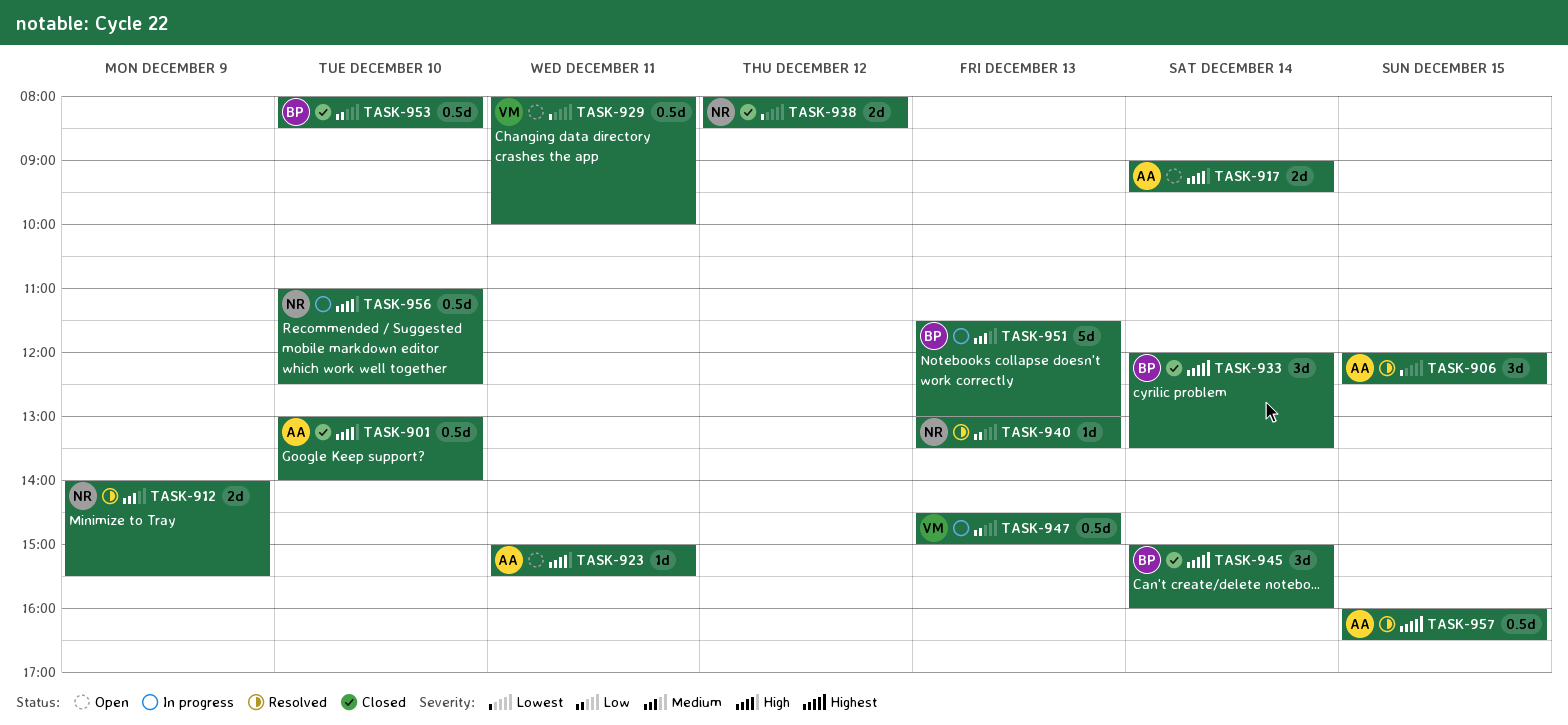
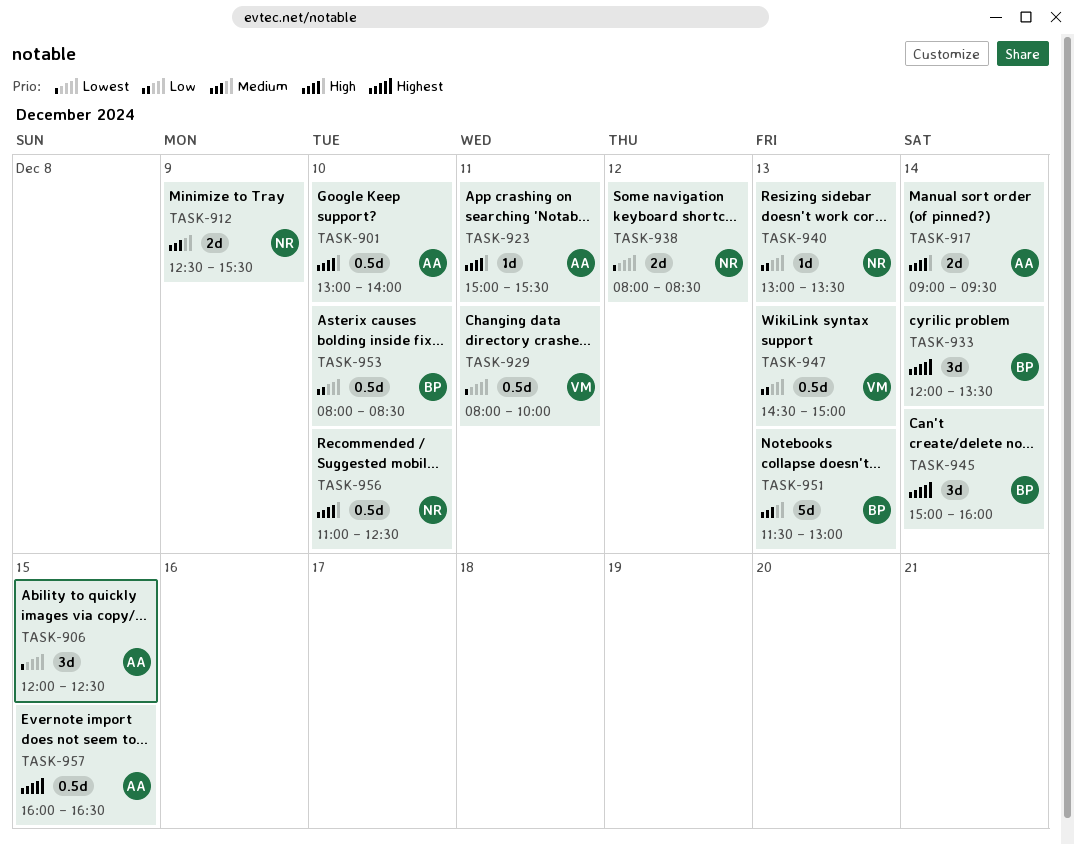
TASK-912, begins: 14:00 -> 12:30

